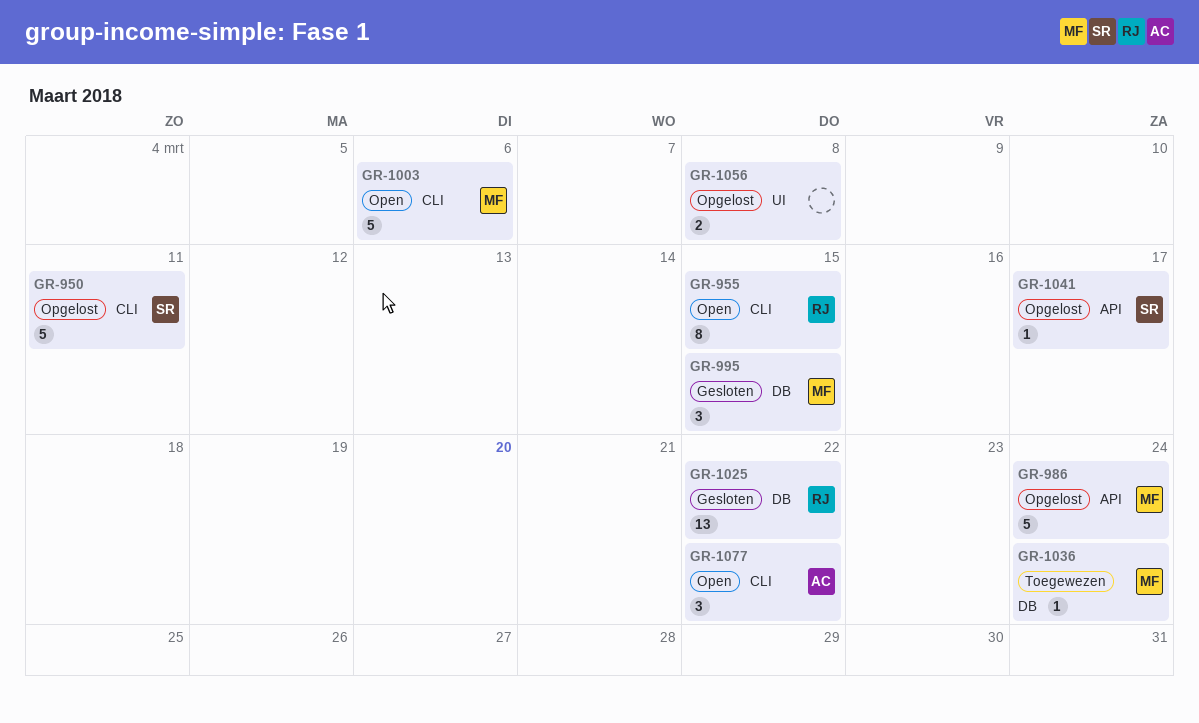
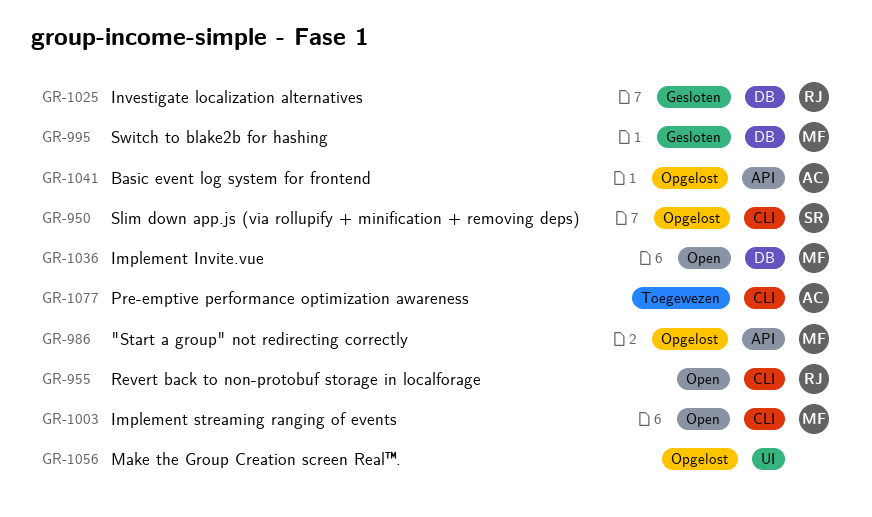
GR-1036, status: Toegewezen -> Open
GR-1041, owner: SR -> AC
GR-1077, status: Open -> Toegewezen

